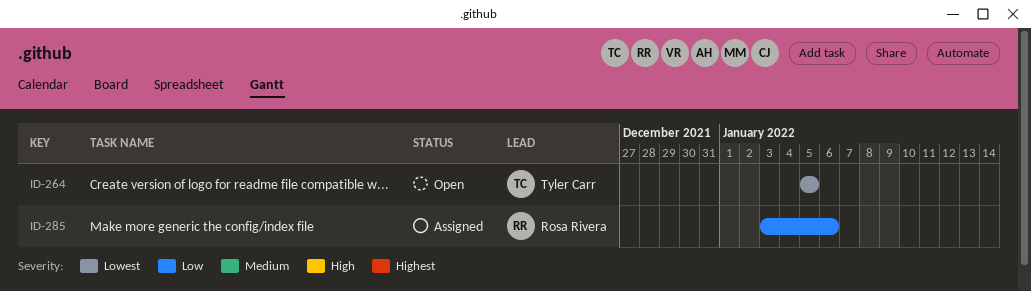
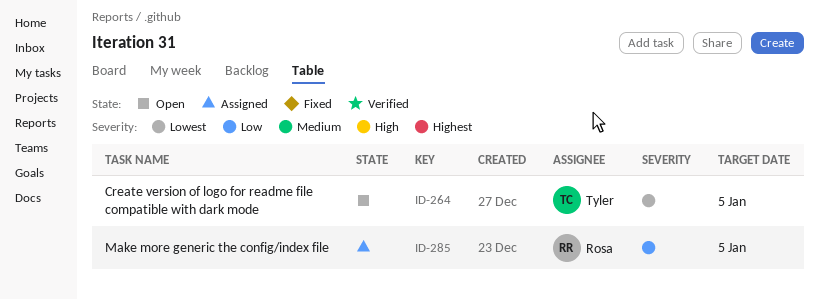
ID-285, due: Jan 6 -> Jan 5

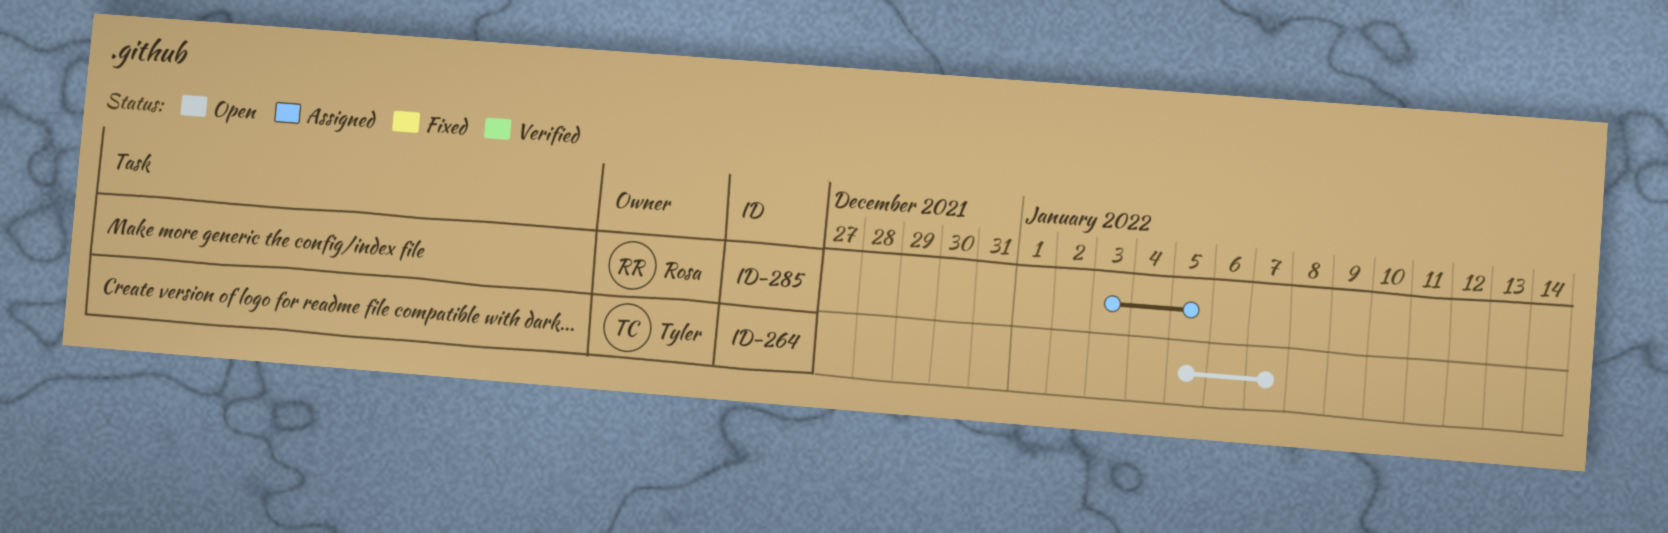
ID-264, due: Jan 5 -> Jan 7

